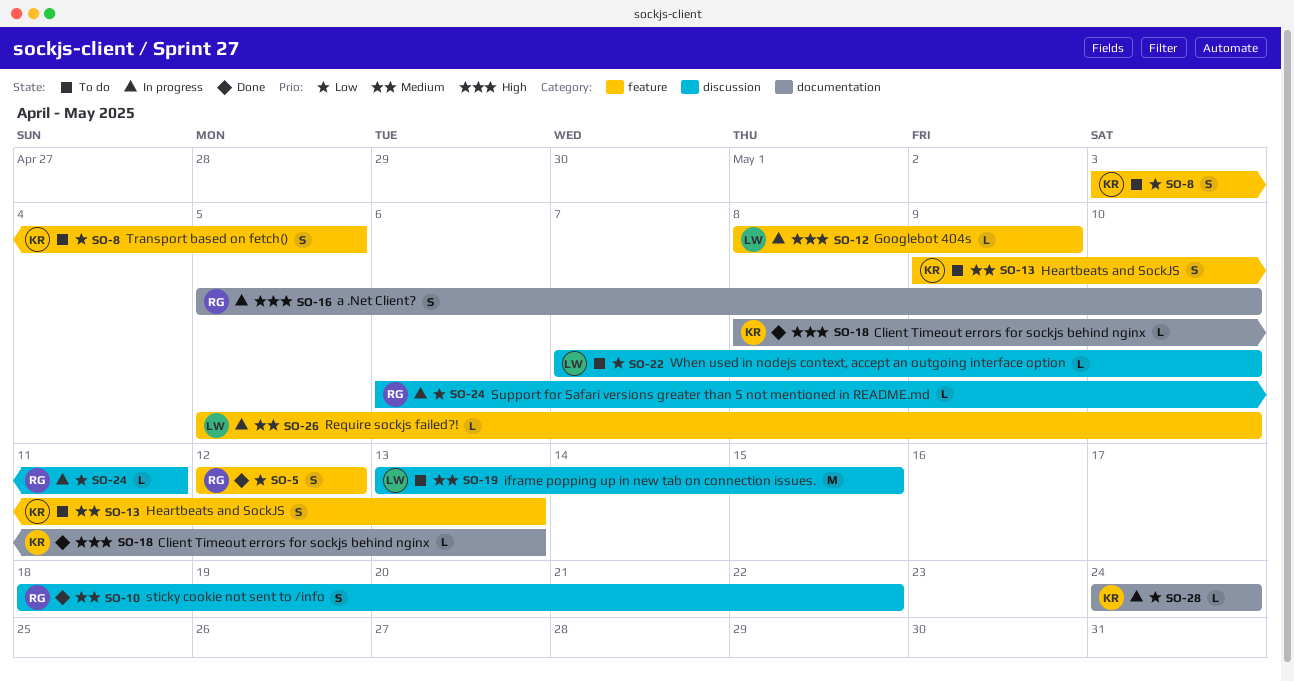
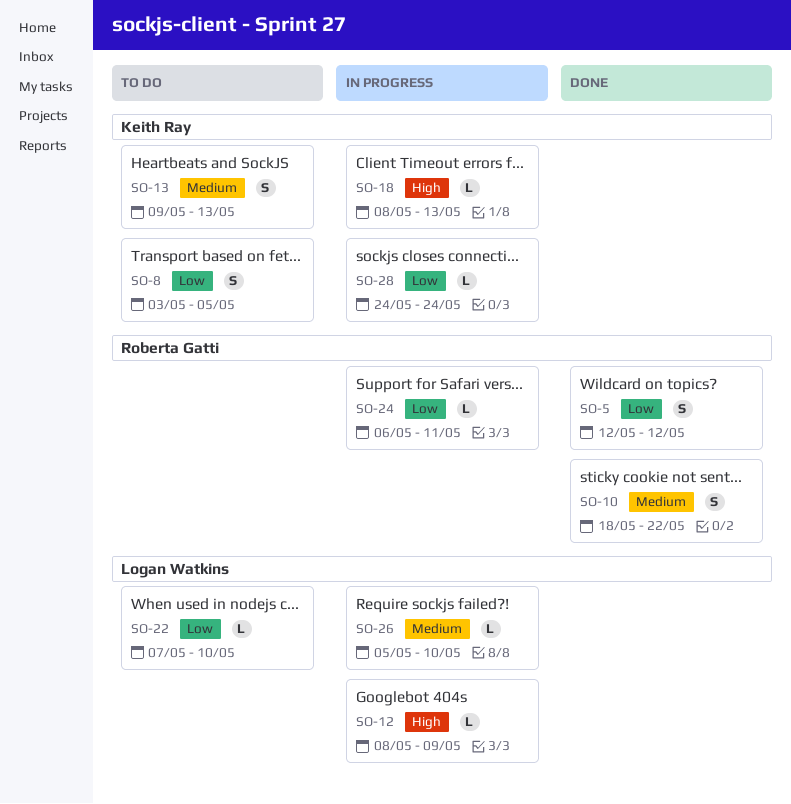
SO-16: present -> none
SO-18, status: Done -> In progress
SO-19: present -> none

